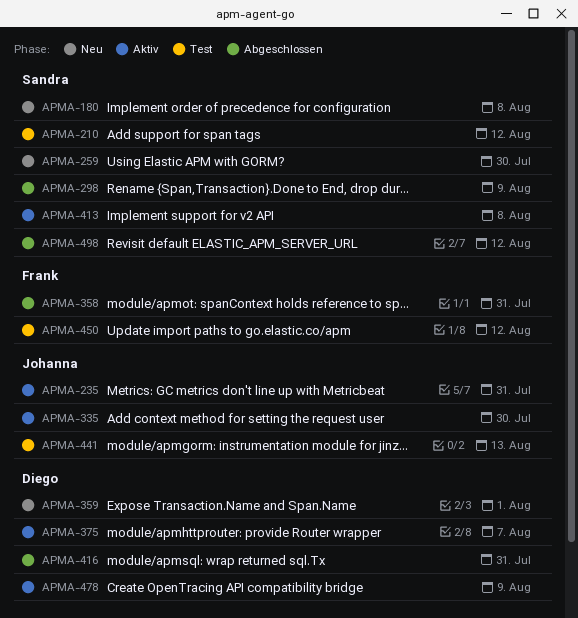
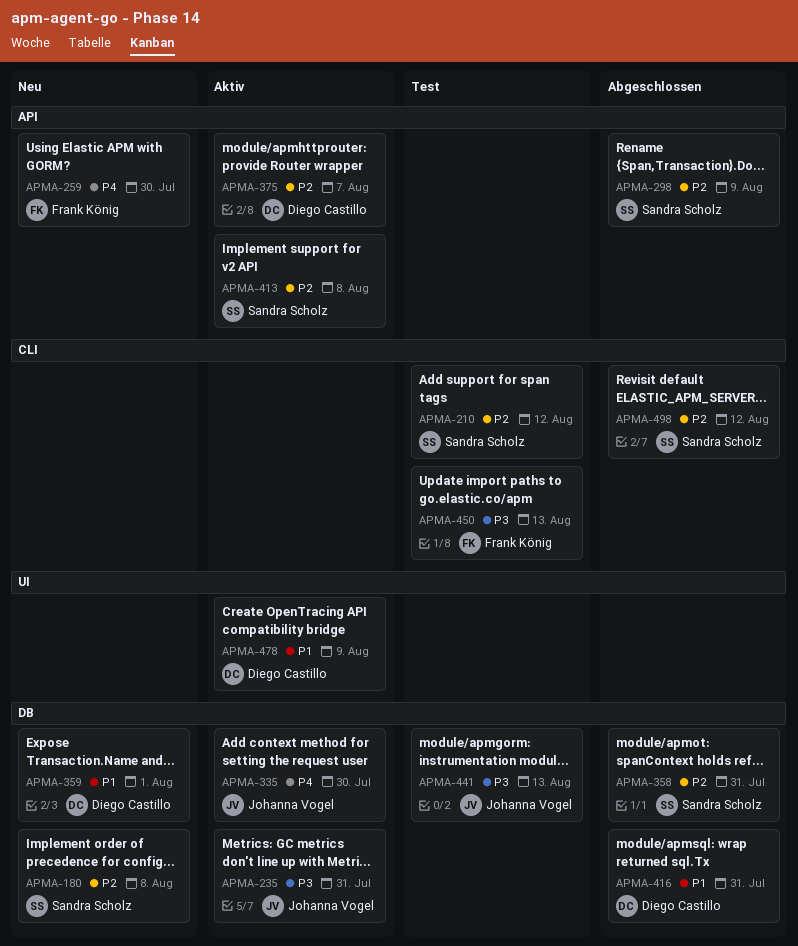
APMA-259, owner: Sandra Scholz -> Frank König
APMA-358, owner: Frank König -> Sandra Scholz
APMA-450, due: Aug 12 -> Aug 13

